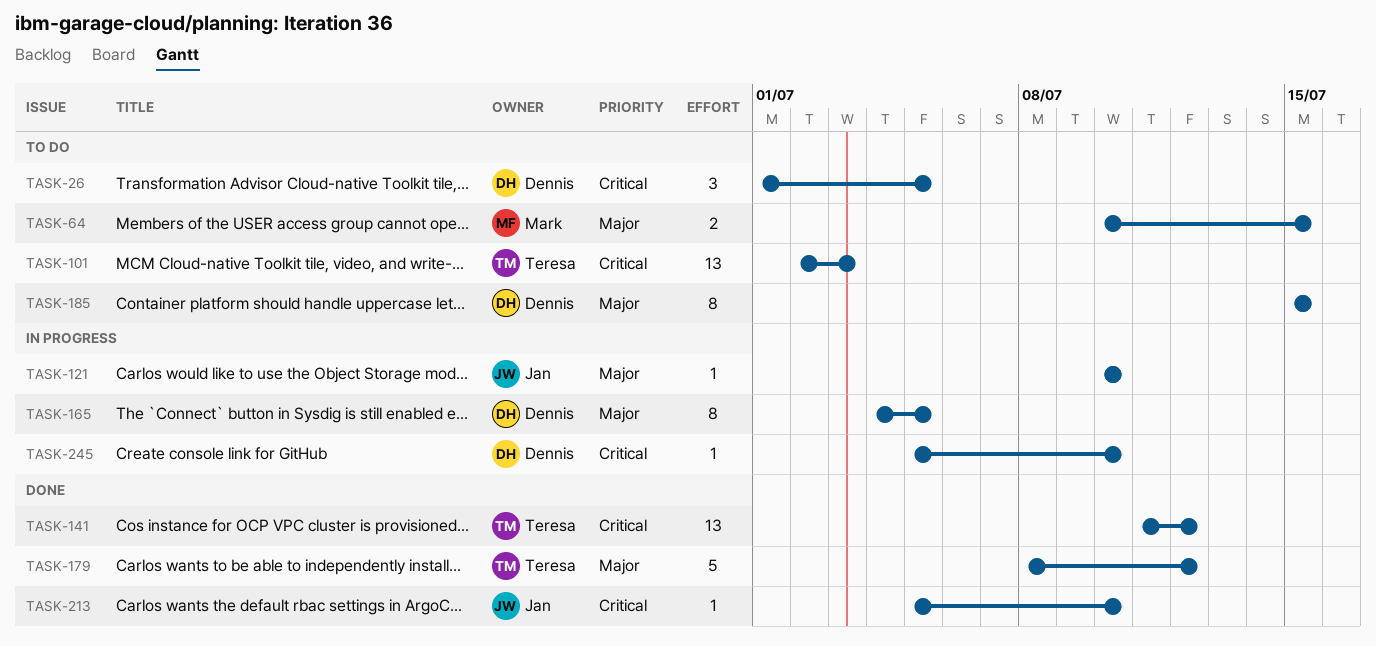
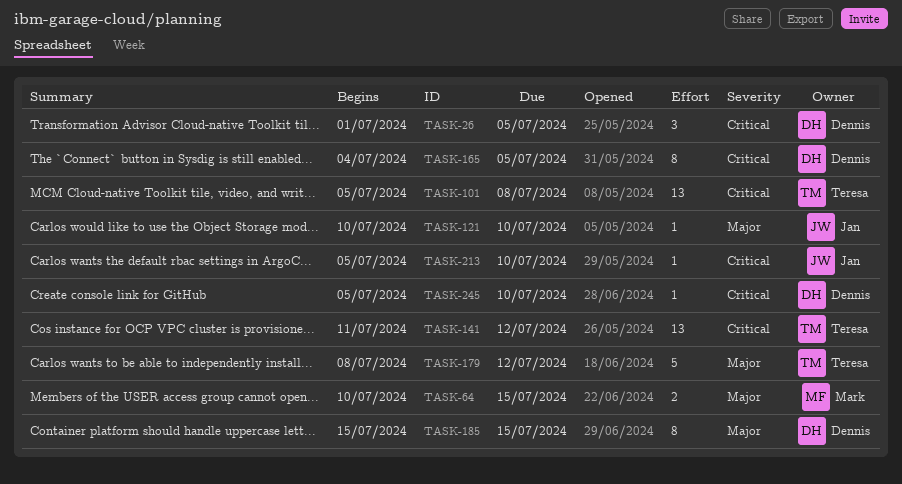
TASK-101, start: Jul 2 -> Jul 5
TASK-101, due: Jul 3 -> Jul 8
TASK-165, priority: Major -> Critical

